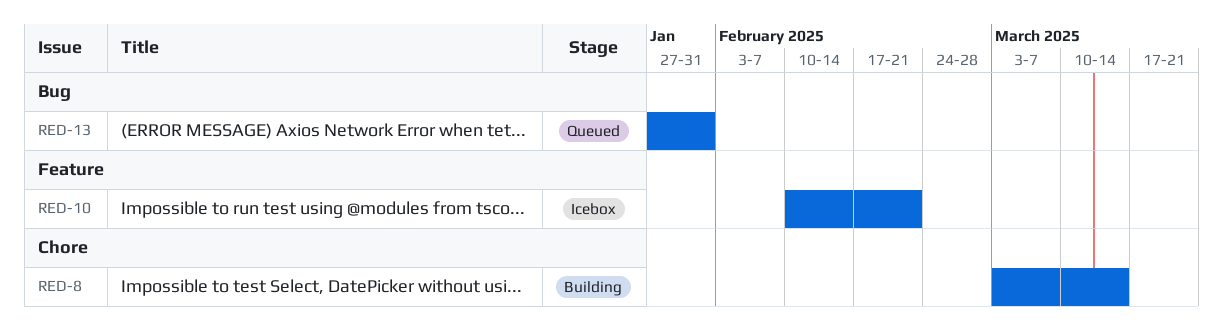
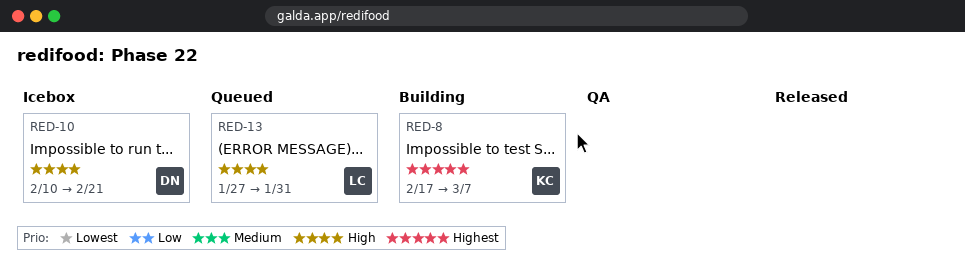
RED-8, start: Mar 3 -> Feb 17
RED-8, due: Mar 14 -> Mar 7

